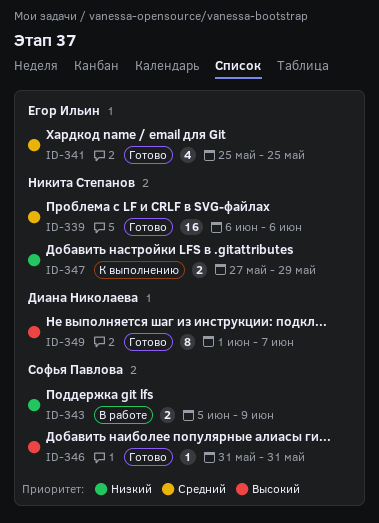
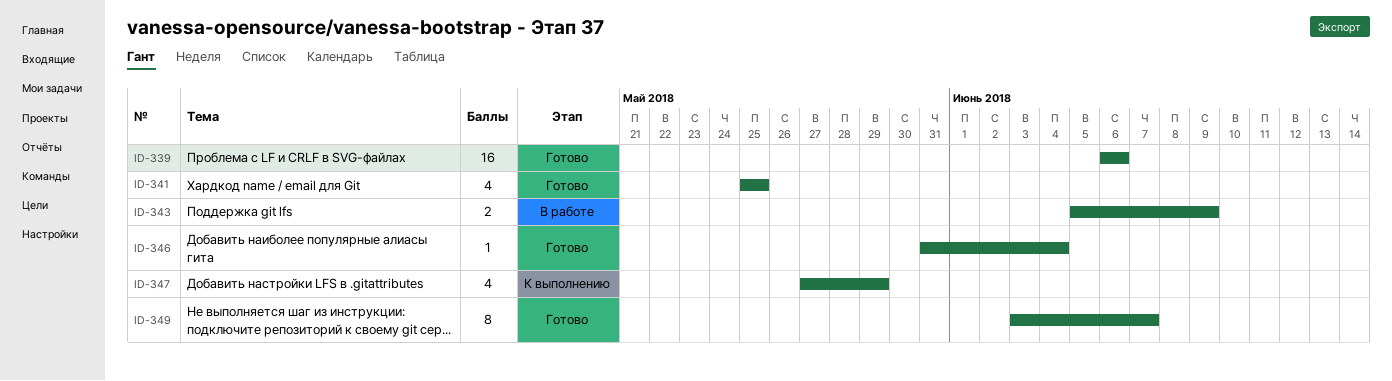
ID-346, due: May 31 -> Jun 4
ID-347, estimate: 2 -> 4
ID-349, start: Jun 1 -> Jun 3

